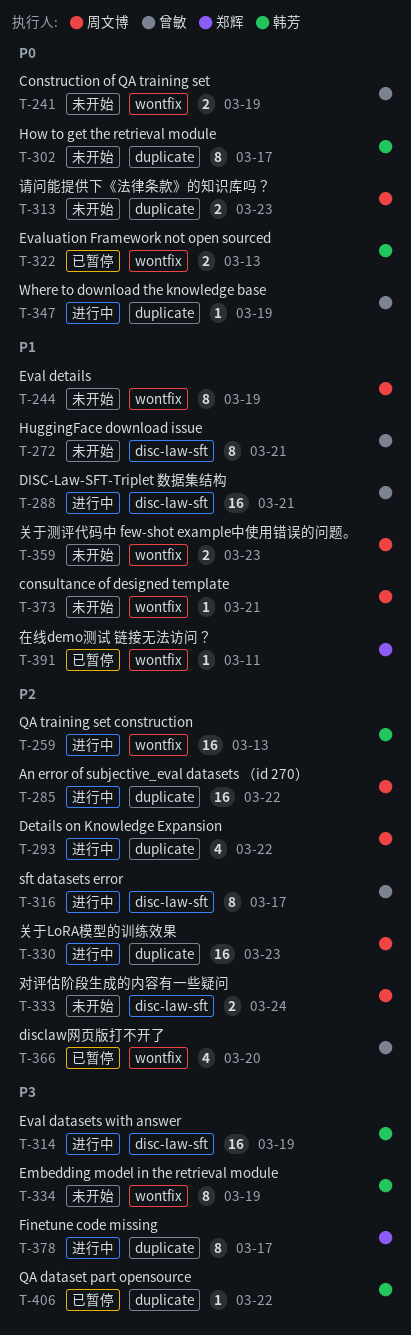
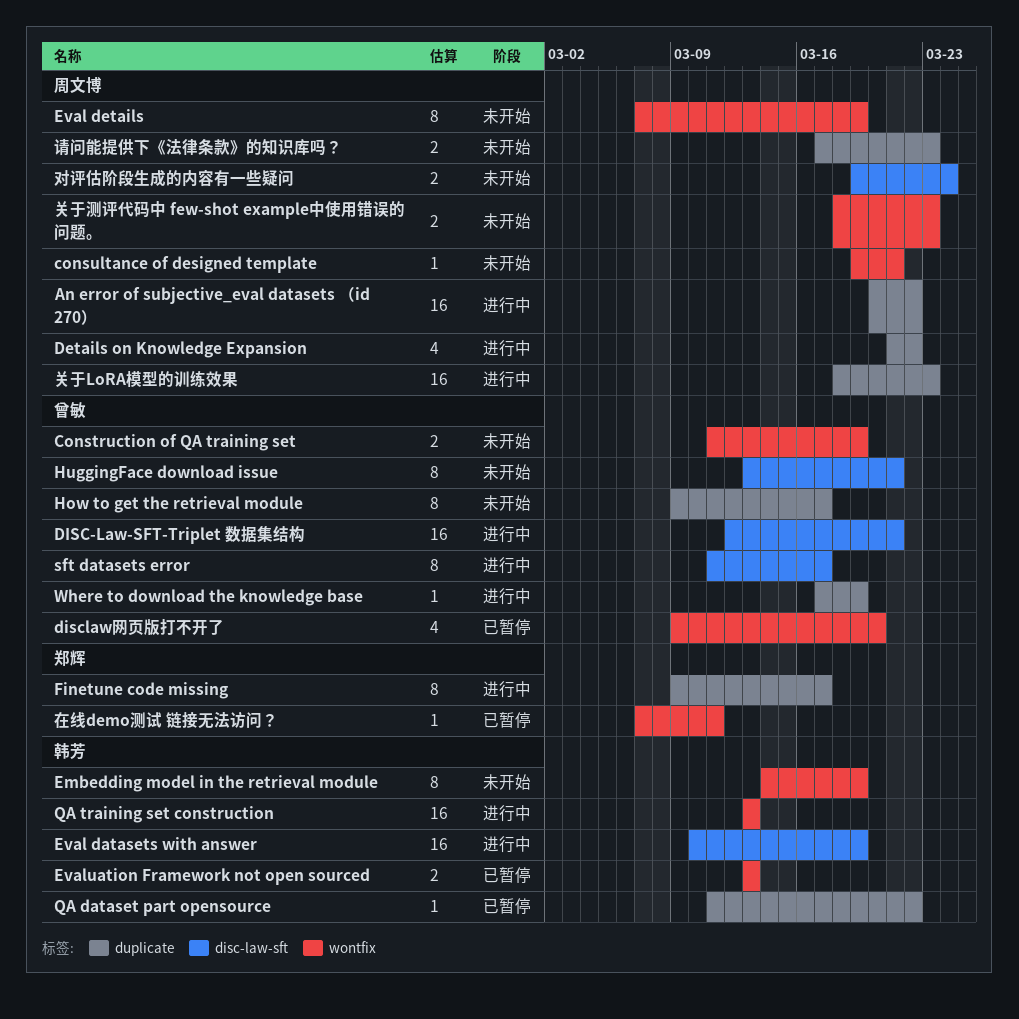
How to get the retrieval module, owner: 韩芳 -> 曾敏

